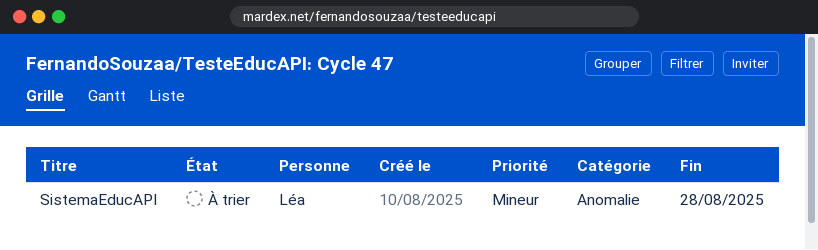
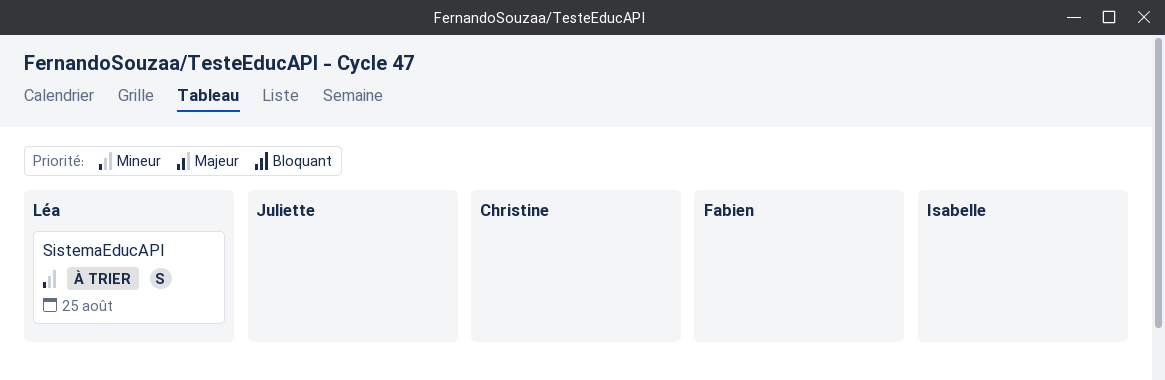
SistemaEducAPI, due: Aug 28 -> Aug 25

